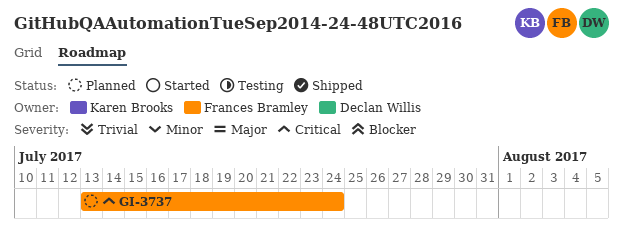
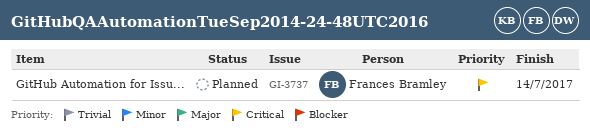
GI-3737, due: Jul 24 -> Jul 14

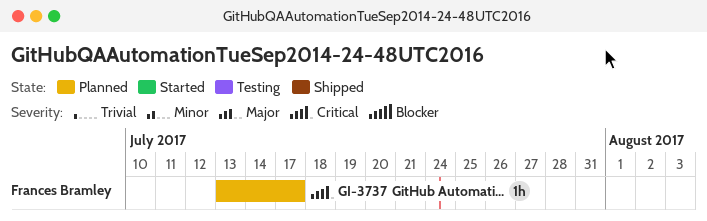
GI-3737, due: Jul 14 -> Jul 17

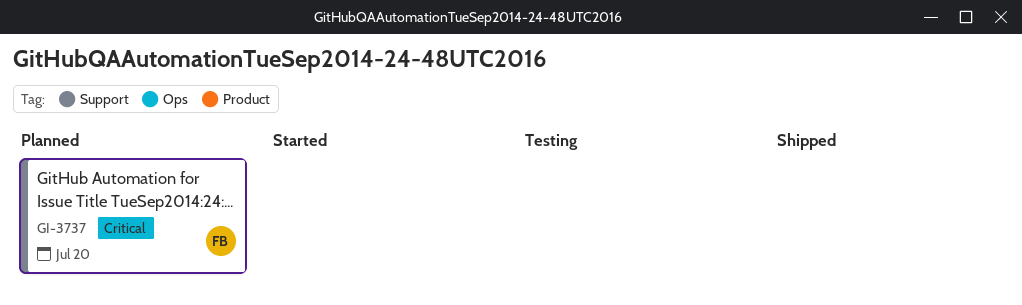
GI-3737, due: Jul 17 -> Jul 20

